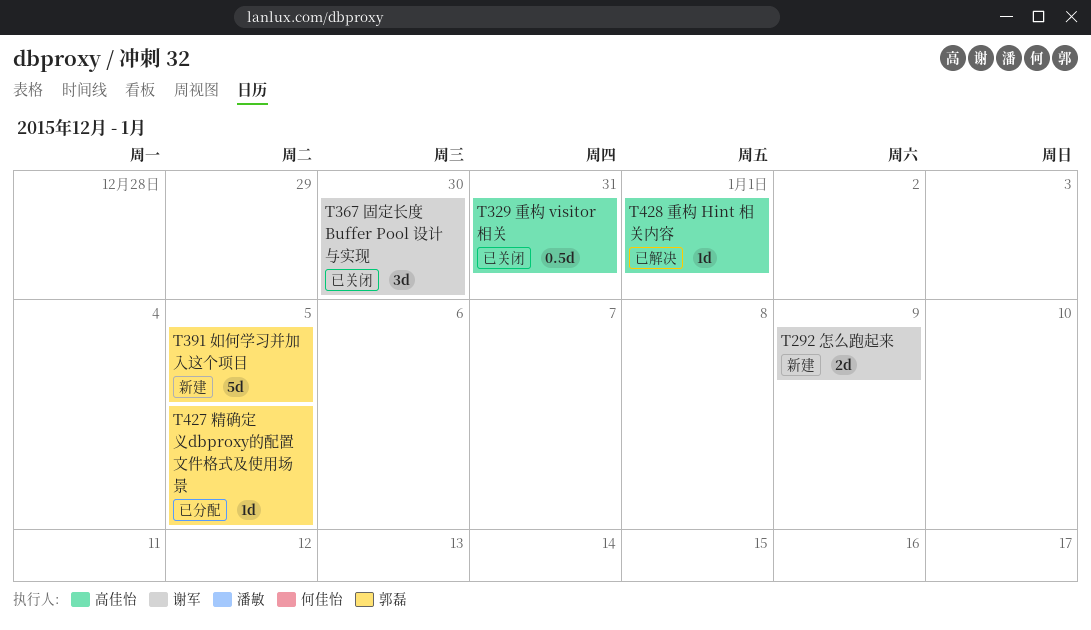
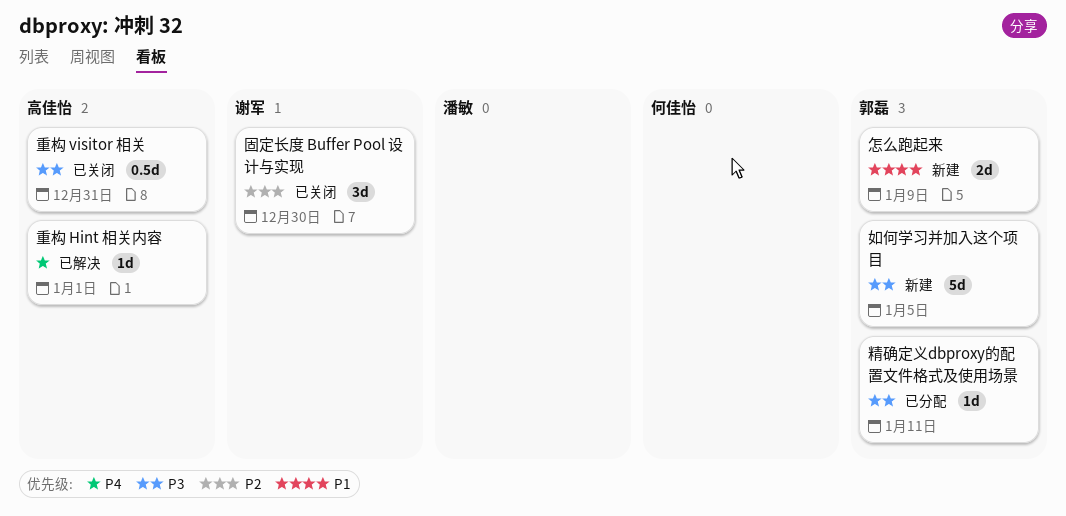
怎么跑起来, owner: 谢军 -> 郭磊
精确定义dbproxy的配置文件格式及使用场景, due: Jan 5 -> Jan 11

